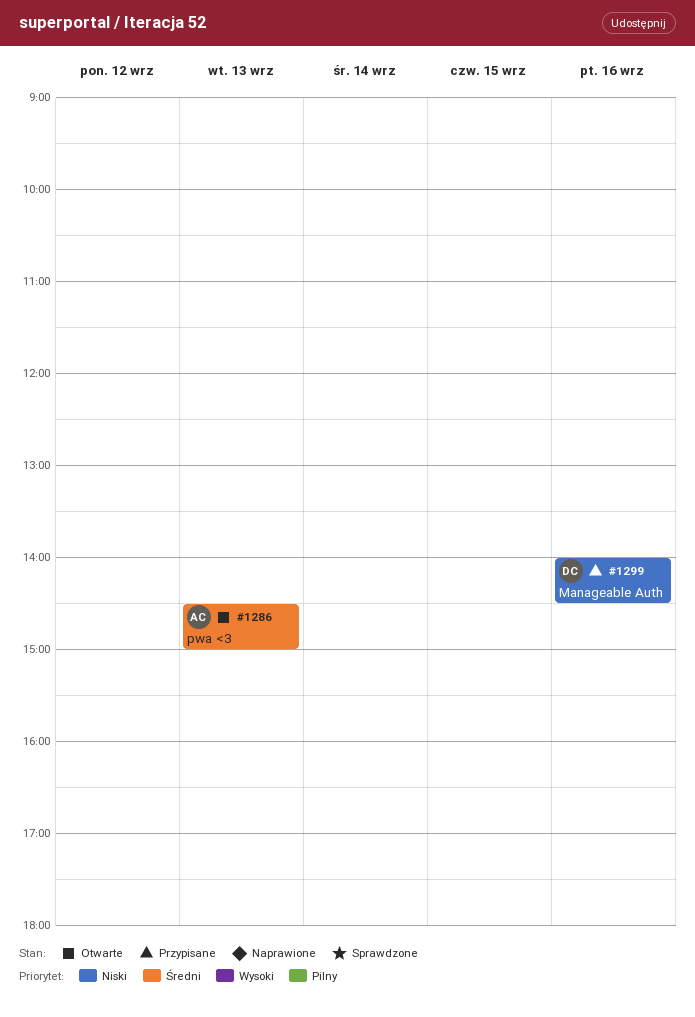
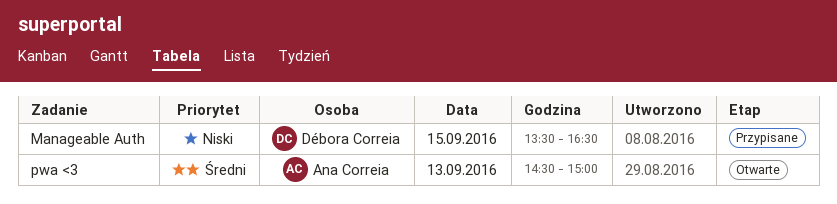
Manageable Auth, day: Sep 16 -> Sep 15
Manageable Auth, begins: 14:00 -> 13:30
Manageable Auth, ends: 14:30 -> 16:30

